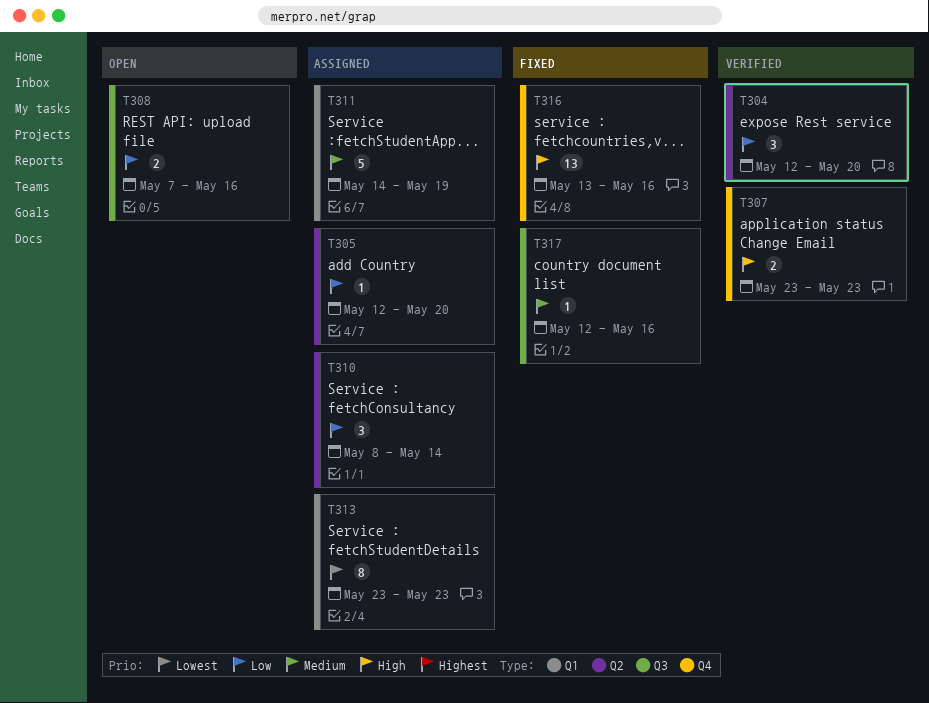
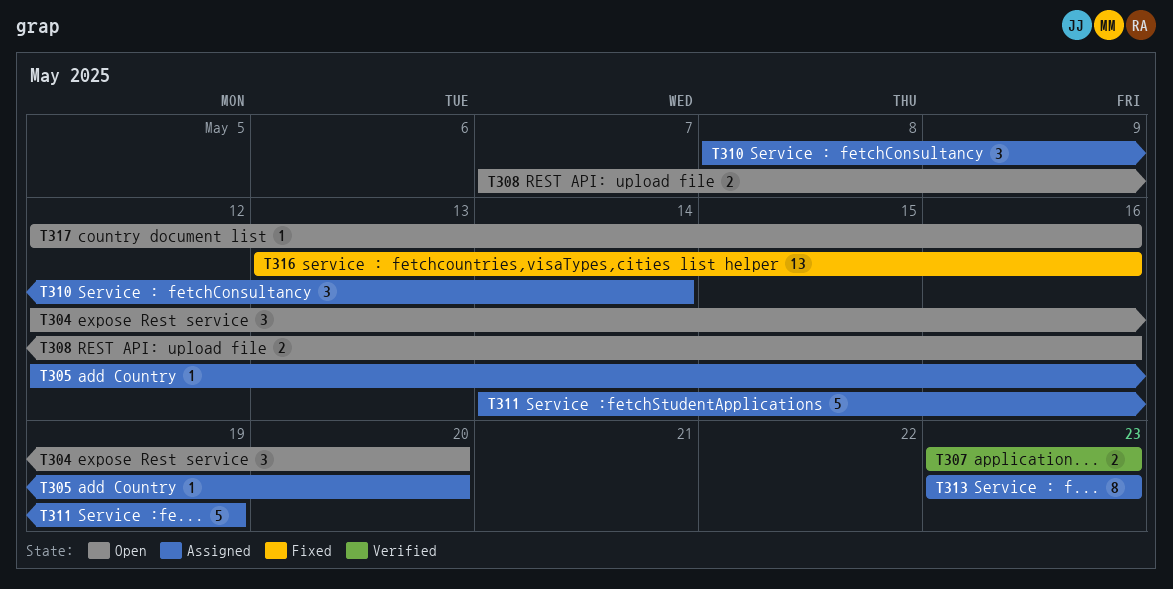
T304, status: Verified -> Open
T317, status: Fixed -> Open

